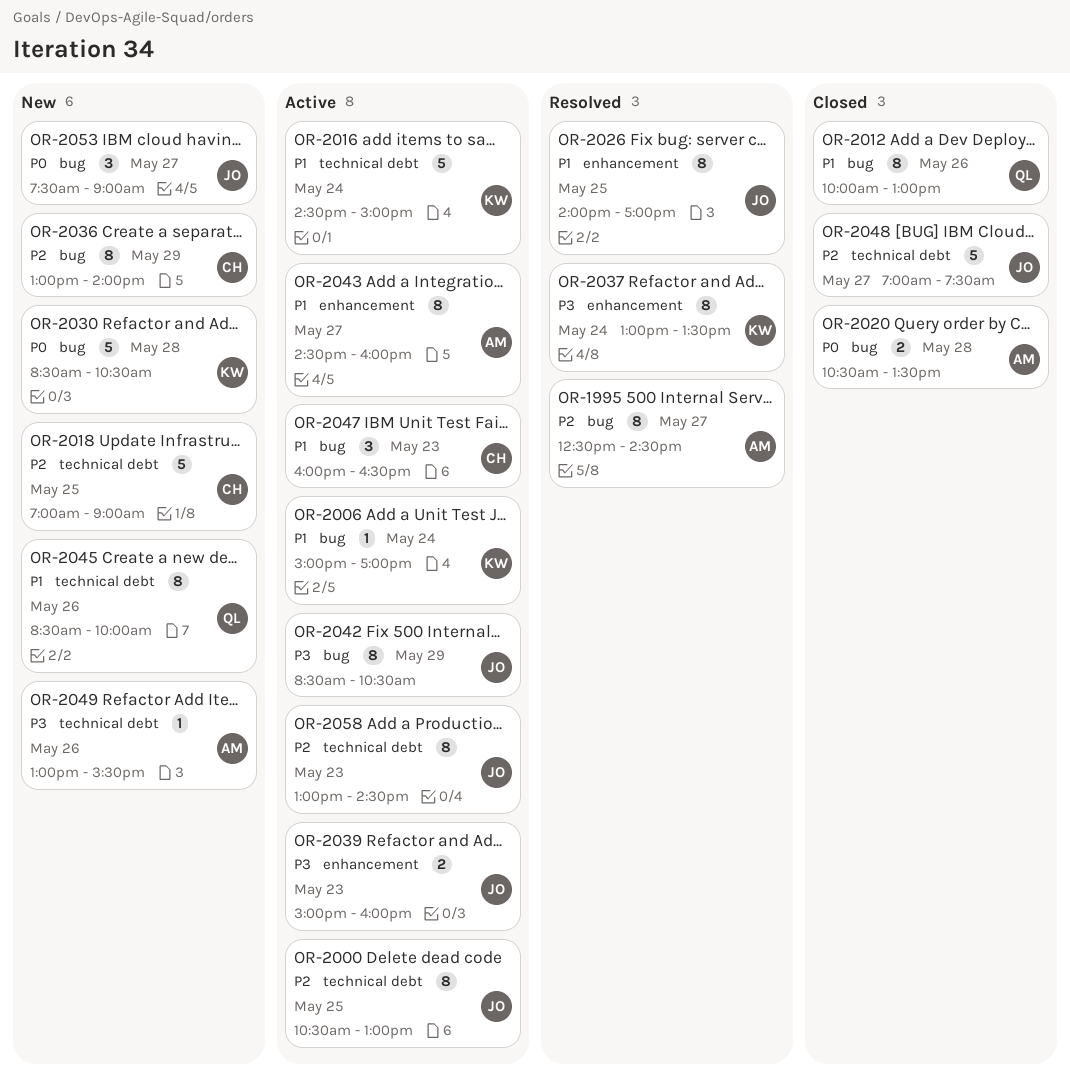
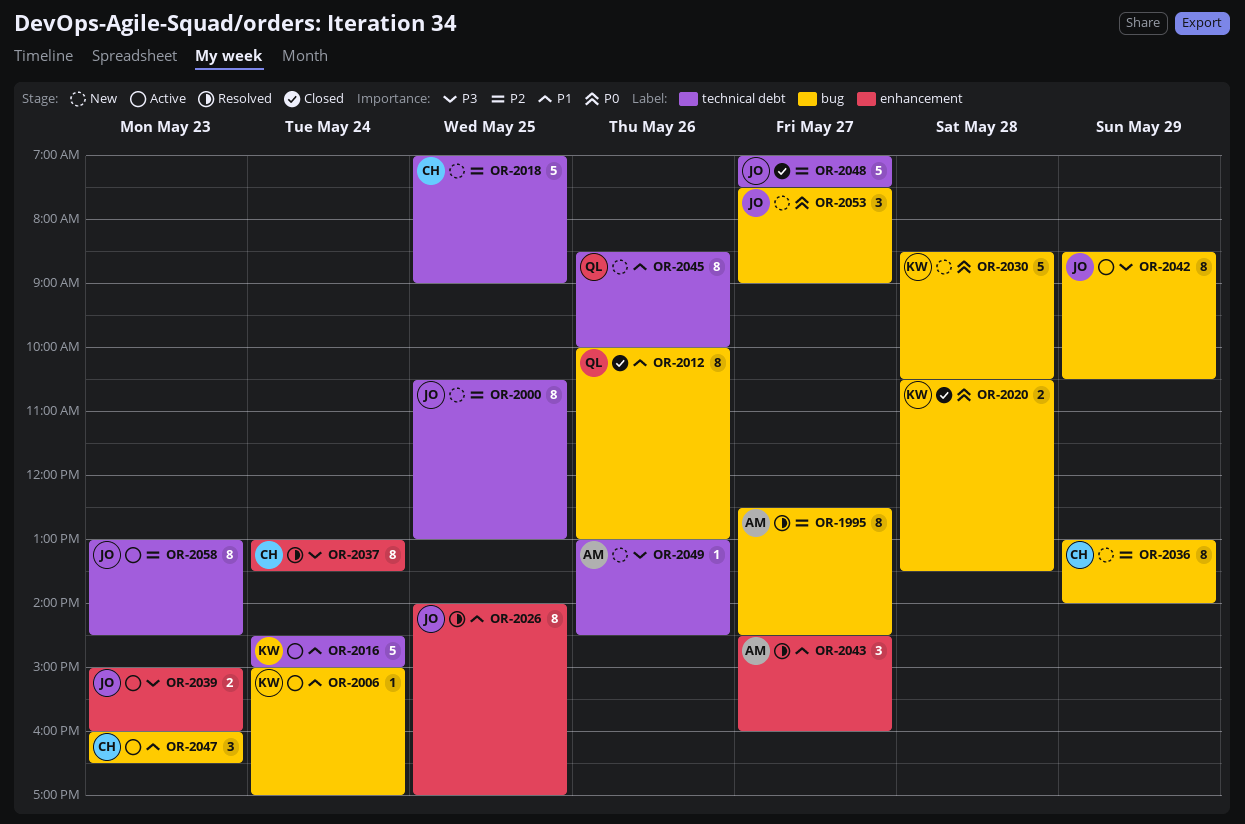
OR-2000, status: Active -> New
OR-2020, owner: AM -> KW
OR-2037, owner: KW -> CH
OR-2043, status: Active -> Resolved
OR-2043, estimate: 8 -> 3
OR-2049, ends: 15:30 -> 14:30

